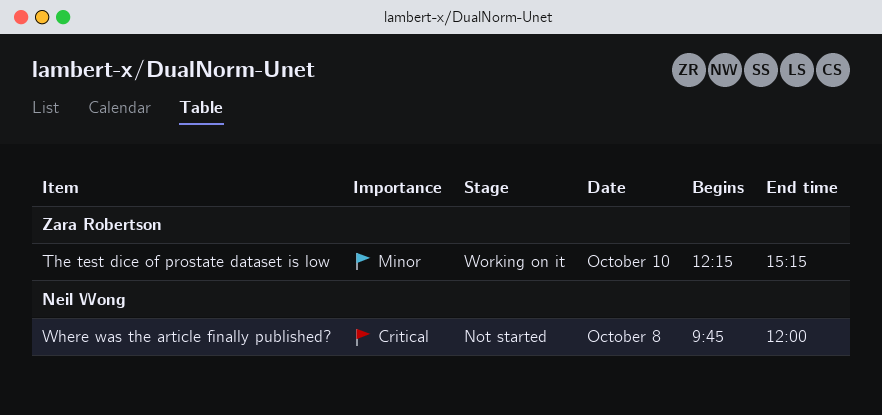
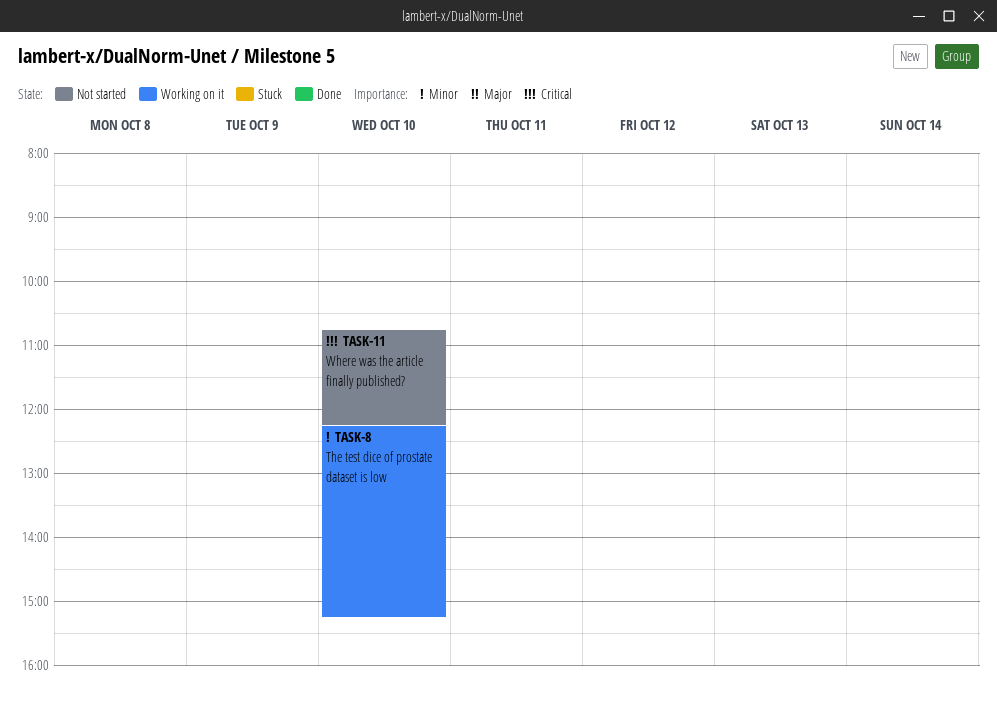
Where was the article finally published?, day: Oct 8 -> Oct 10
Where was the article finally published?, begins: 09:45 -> 10:45
Where was the article finally published?, ends: 12:00 -> 12:15

